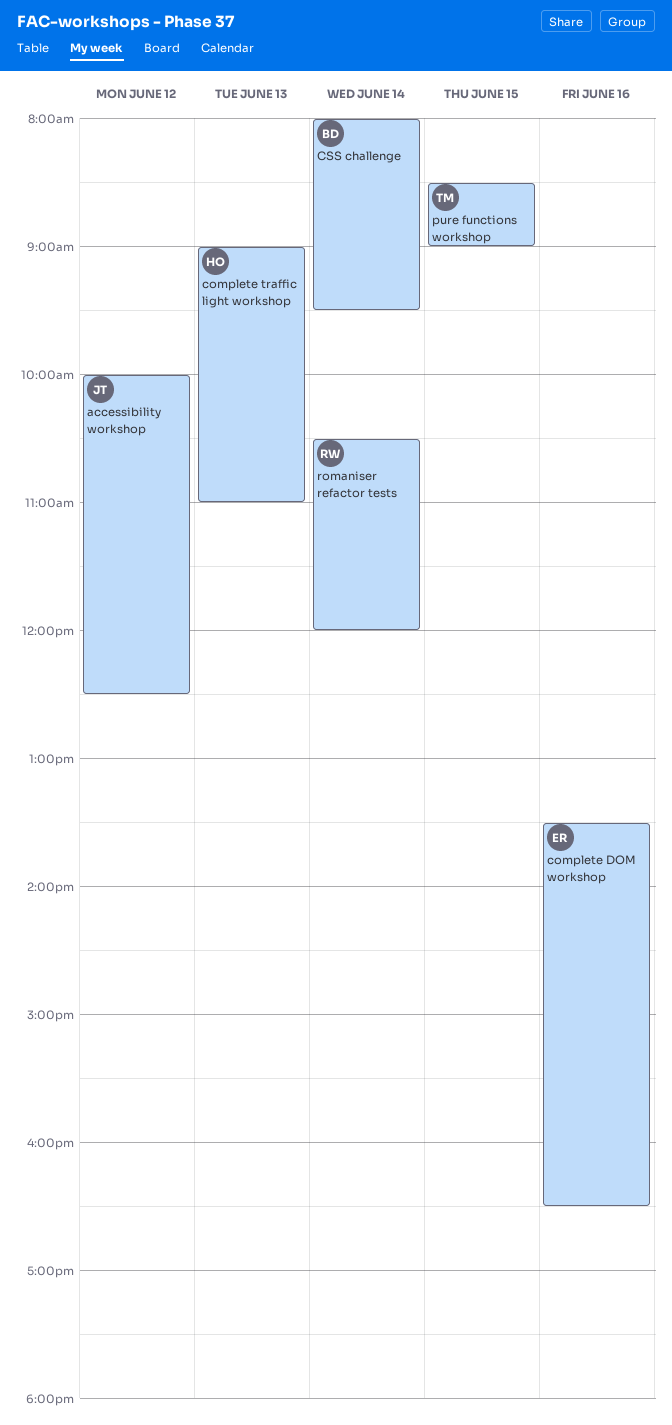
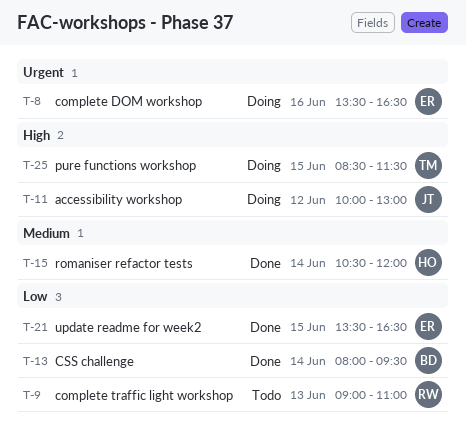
accessibility workshop, ends: 12:30 -> 13:00
complete traffic light workshop, owner: HO -> RW
pure functions workshop, ends: 09:00 -> 11:30
romaniser refactor tests, owner: RW -> HO
update readme for week2: none -> present

